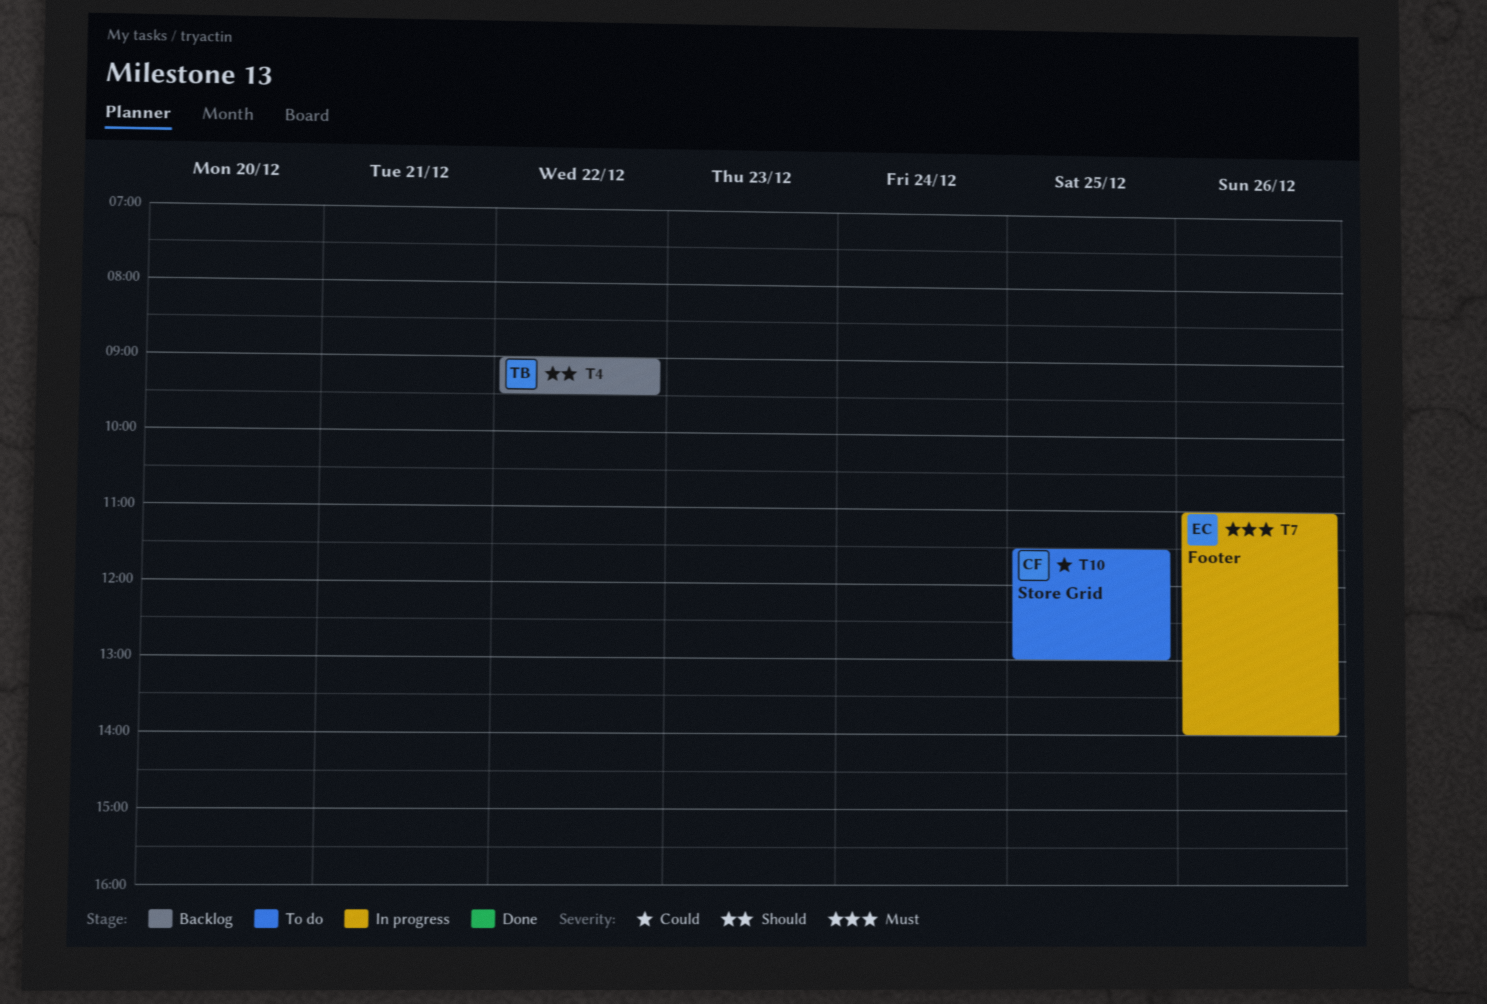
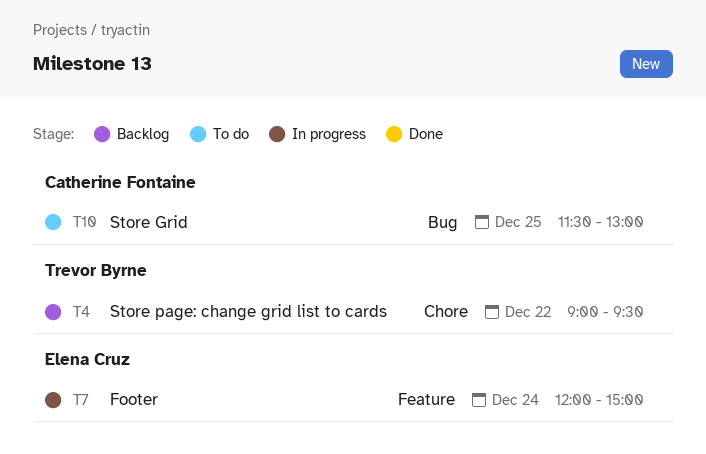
T7, day: Dec 26 -> Dec 24
T7, begins: 11:00 -> 12:00
T7, ends: 14:00 -> 15:00

